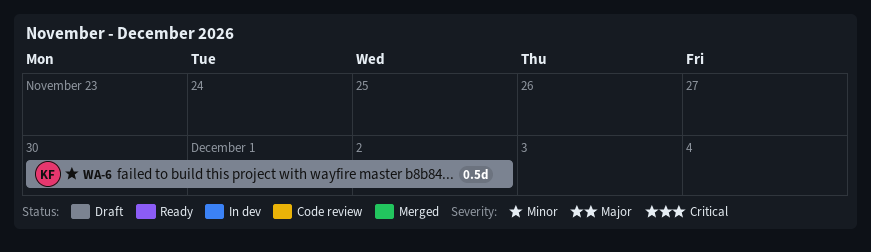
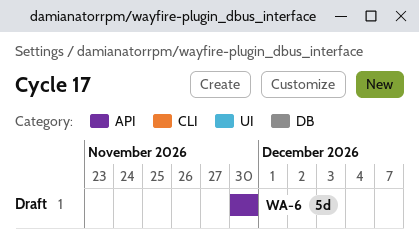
WA-6, estimate: 0.5d -> 5d
WA-6, due: Dec 2 -> Nov 30

